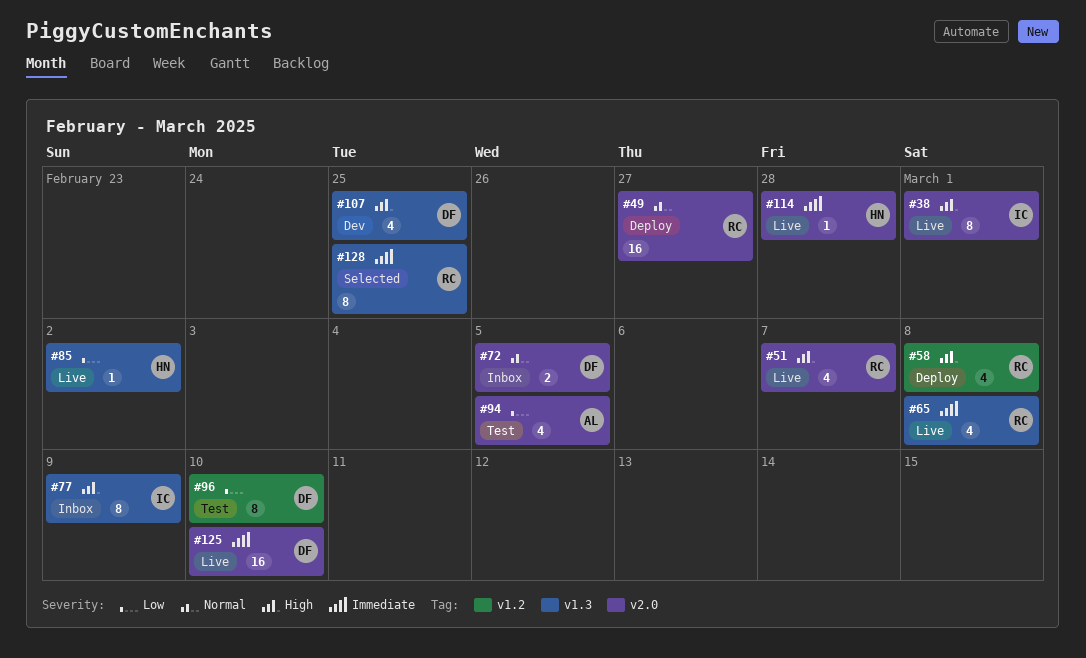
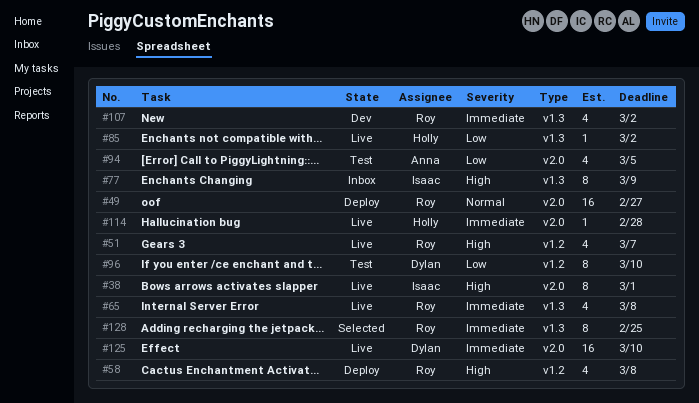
#51, label: v2.0 -> v1.2
#72: present -> none
#107, owner: Dylan -> Roy
#107, priority: High -> Immediate
#107, due: Feb 25 -> Mar 2

